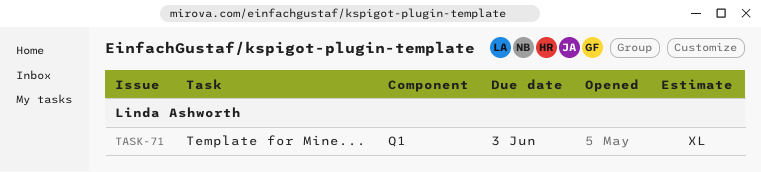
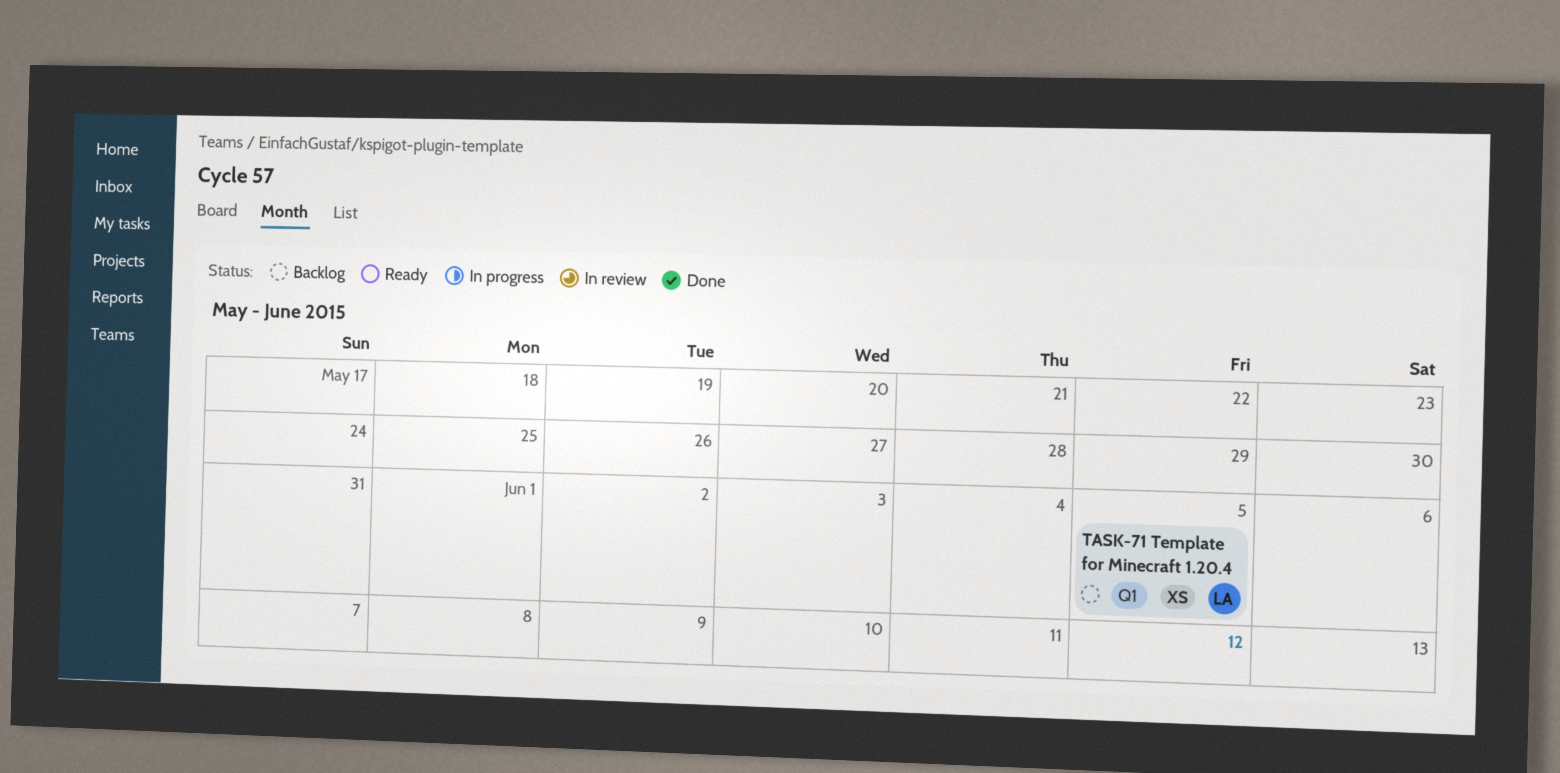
TASK-71, estimate: XL -> XS
TASK-71, due: Jun 3 -> Jun 5

